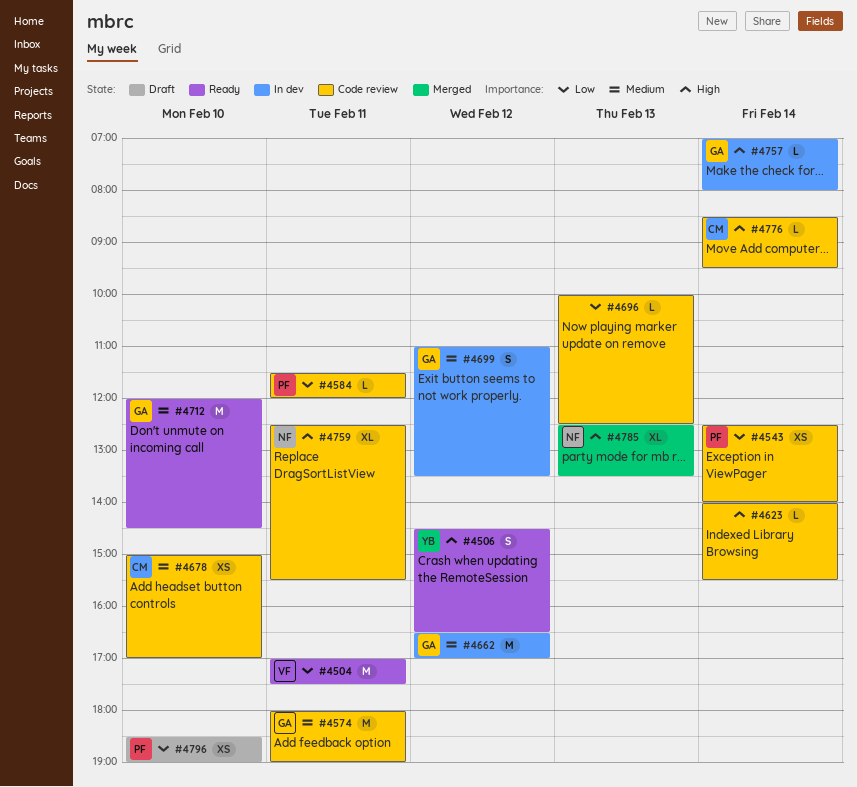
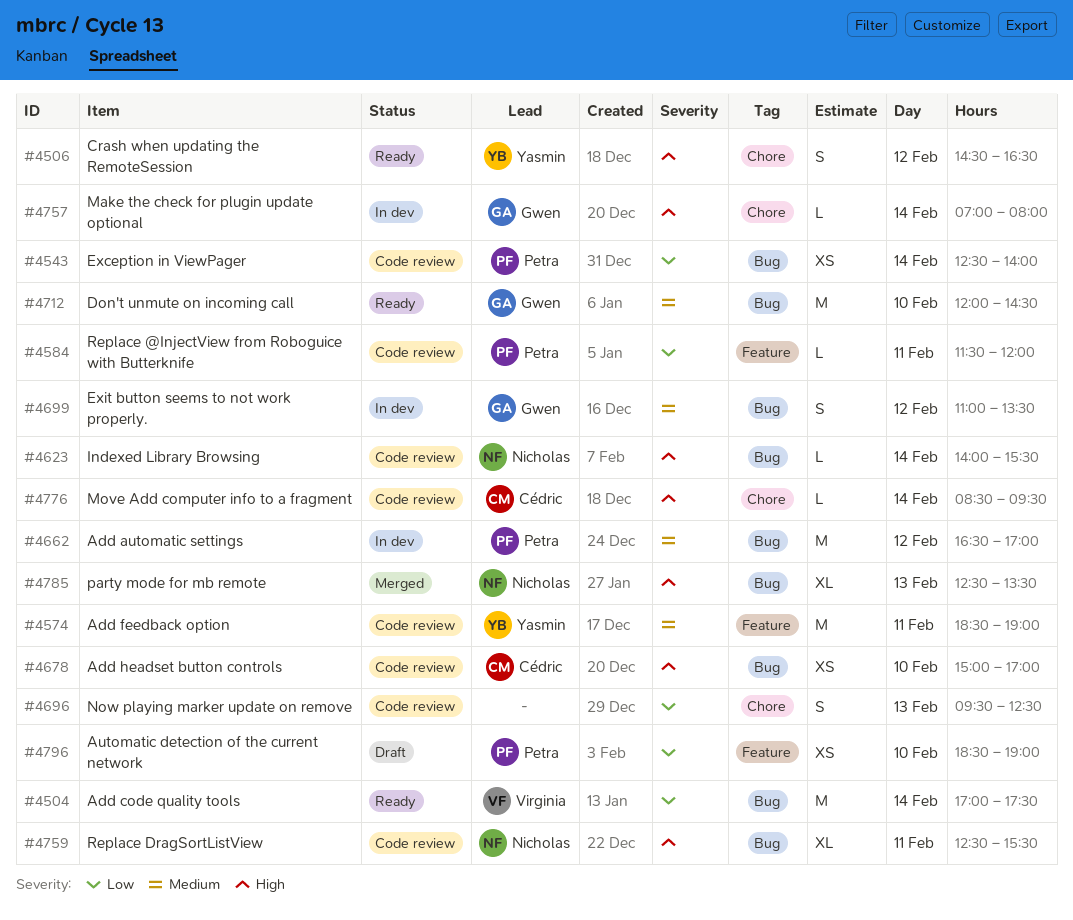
#4504, day: Feb 11 -> Feb 14
#4574, owner: Gwen -> Yasmin
#4574, begins: 18:00 -> 18:30
#4623, owner: none -> Nicholas
#4662, owner: Gwen -> Petra
#4678, priority: Medium -> High
#4696, estimate: L -> S
#4696, begins: 10:00 -> 09:30

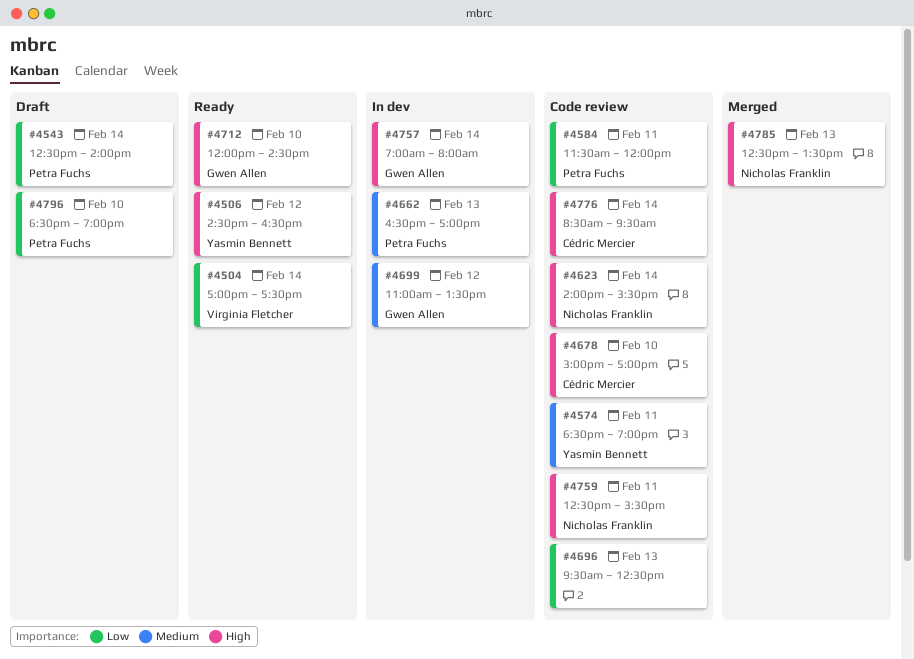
#4543, status: Code review -> Draft
#4662, day: Feb 12 -> Feb 13
#4712, priority: Medium -> High

